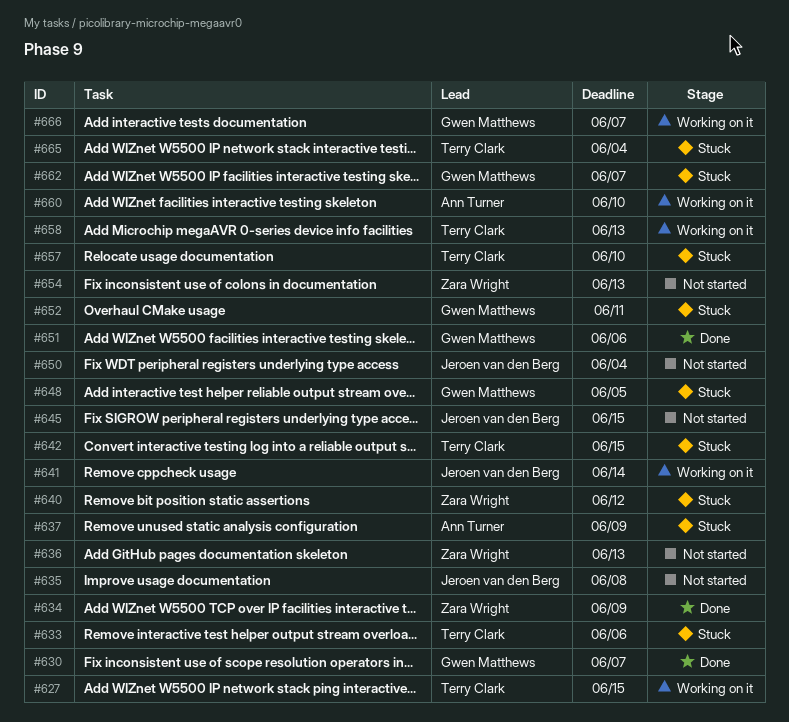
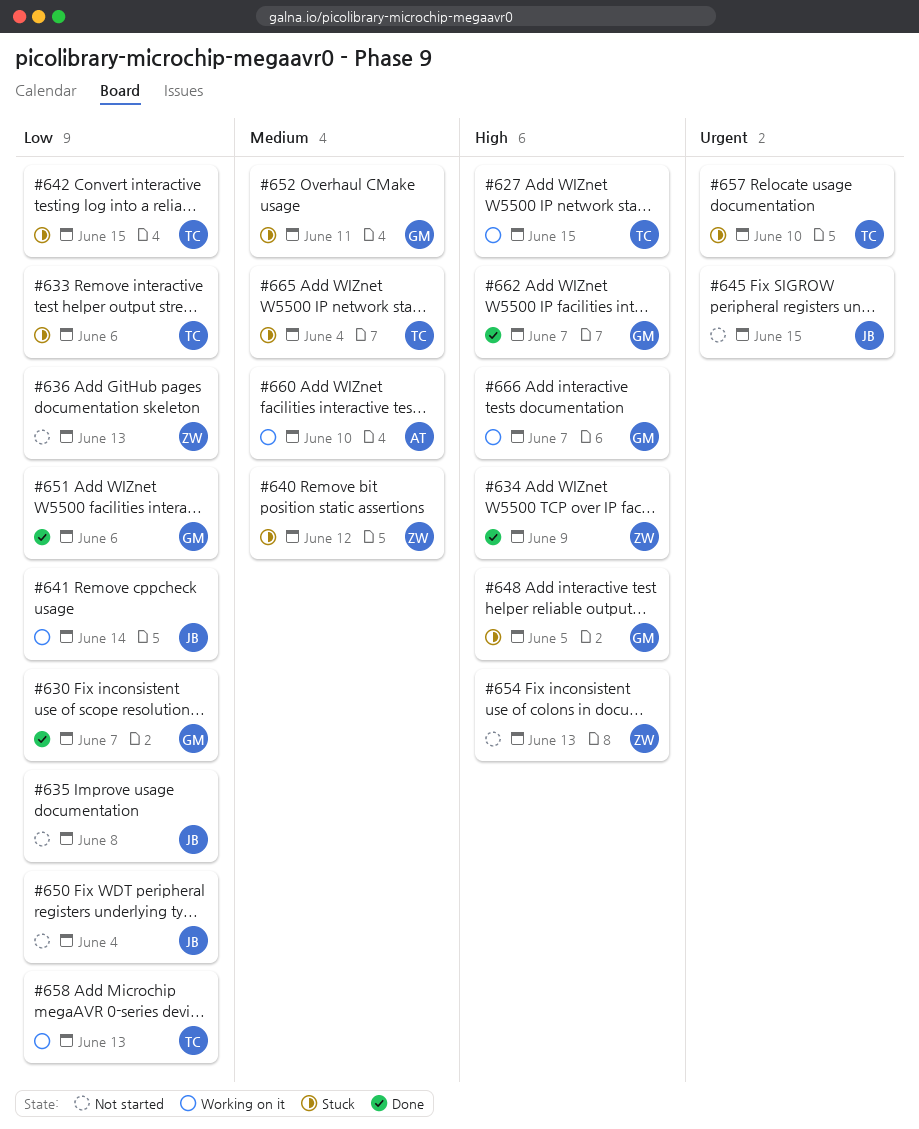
#637: present -> none
#662, status: Stuck -> Done

